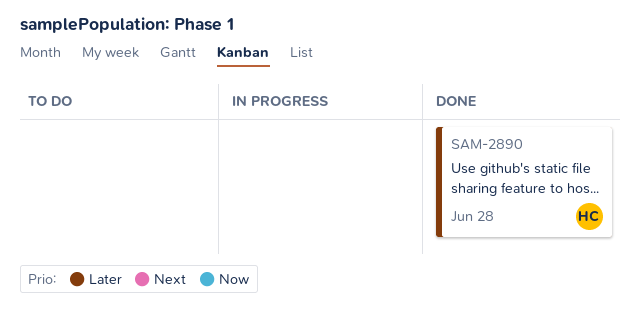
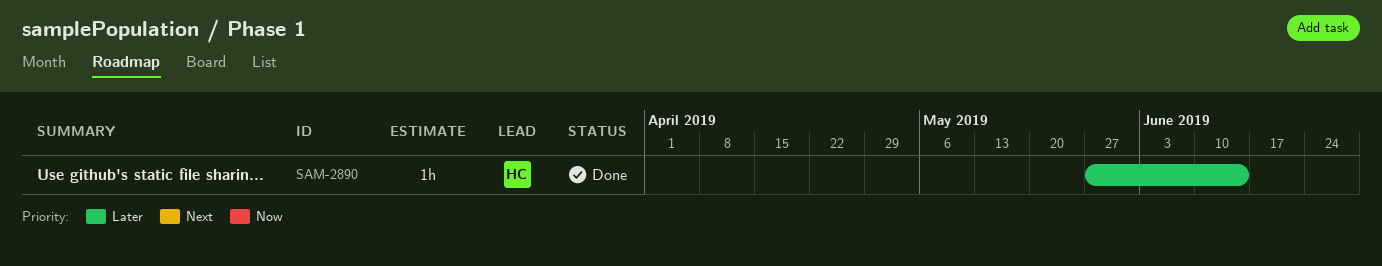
SAM-2890, due: Jun 28 -> Jun 14

